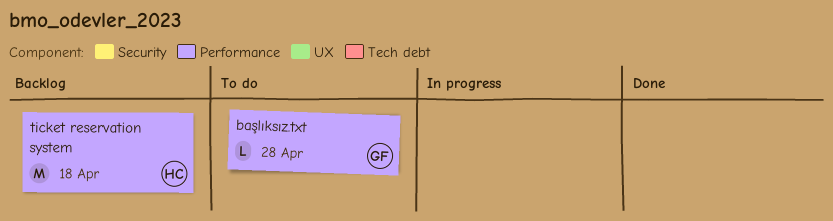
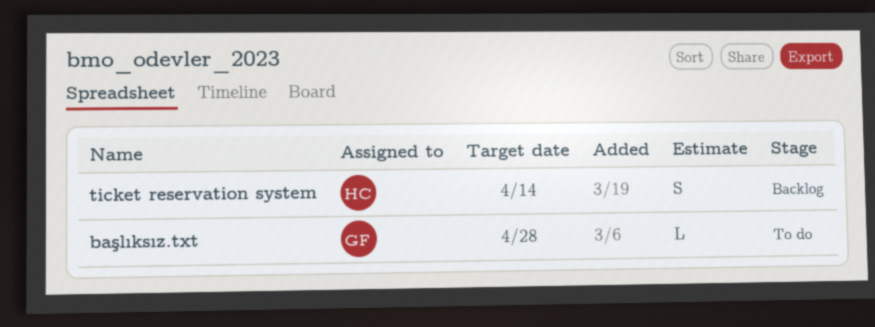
ticket reservation system, estimate: M -> S
ticket reservation system, due: Apr 18 -> Apr 14

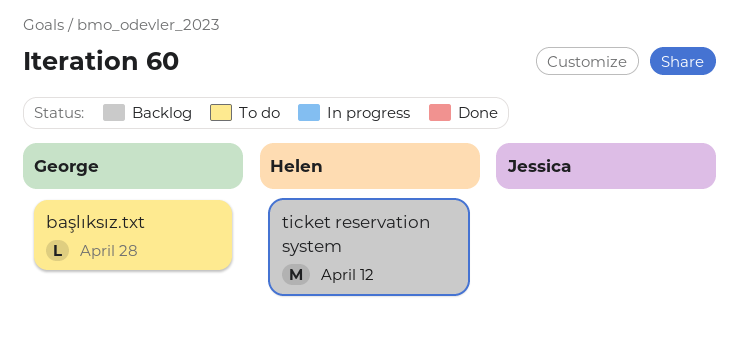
ticket reservation system, estimate: S -> M
ticket reservation system, due: Apr 14 -> Apr 12

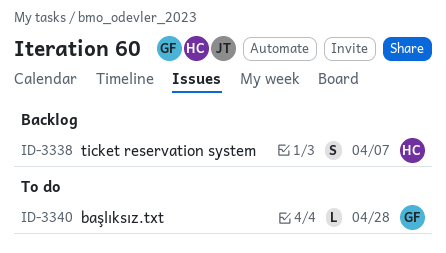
ticket reservation system, estimate: M -> S
ticket reservation system, due: Apr 12 -> Apr 7

